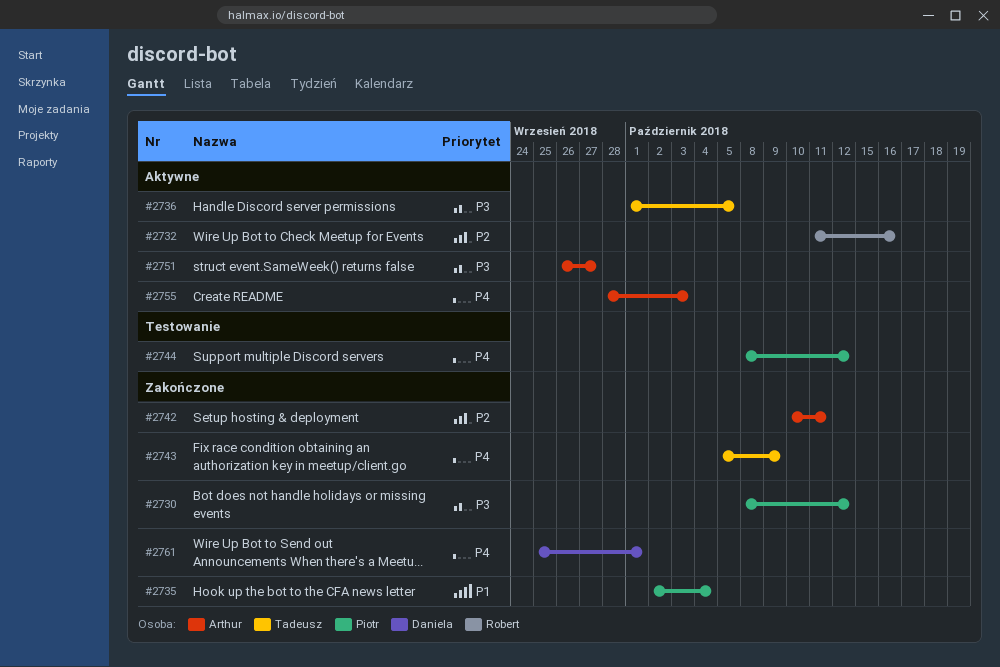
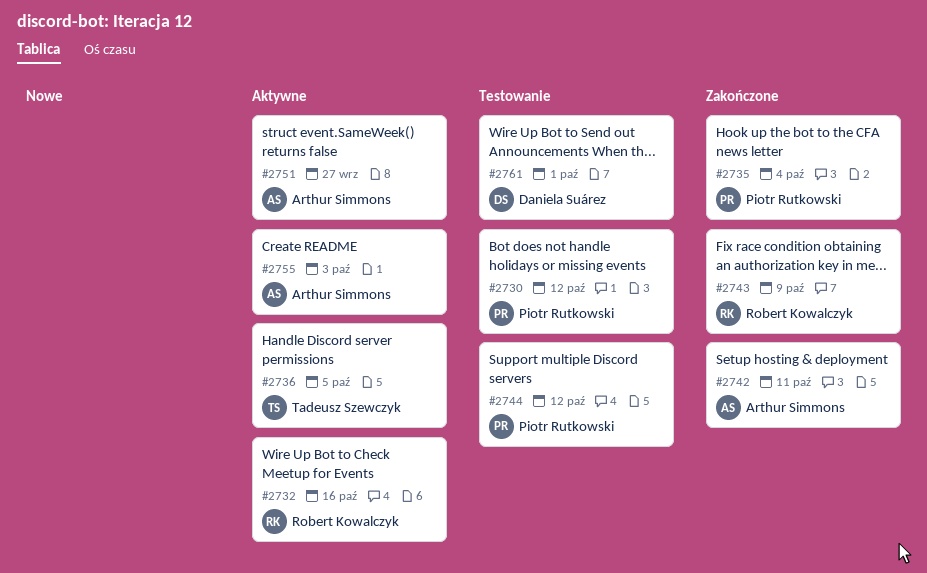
#2730, status: Zakończone -> Testowanie
#2743, owner: Tadeusz Szewczyk -> Robert Kowalczyk
#2761, status: Zakończone -> Testowanie

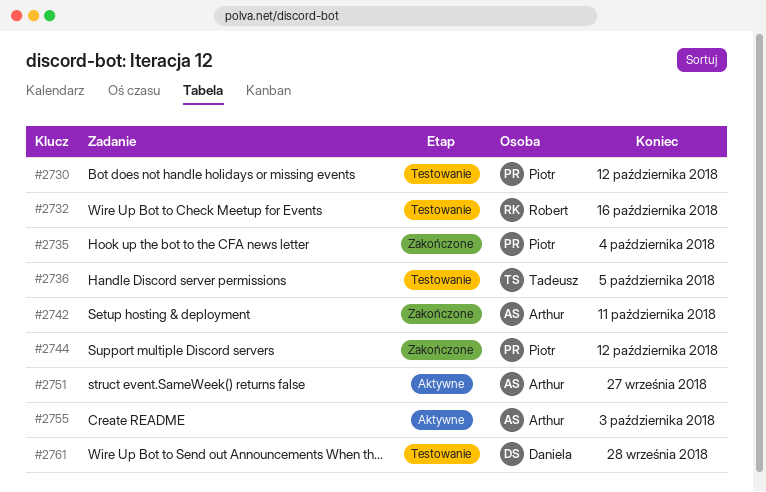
#2732, status: Aktywne -> Testowanie
#2736, status: Aktywne -> Testowanie
#2743: present -> none
#2744, status: Testowanie -> Zakończone
#2761, due: Oct 1 -> Sep 28

